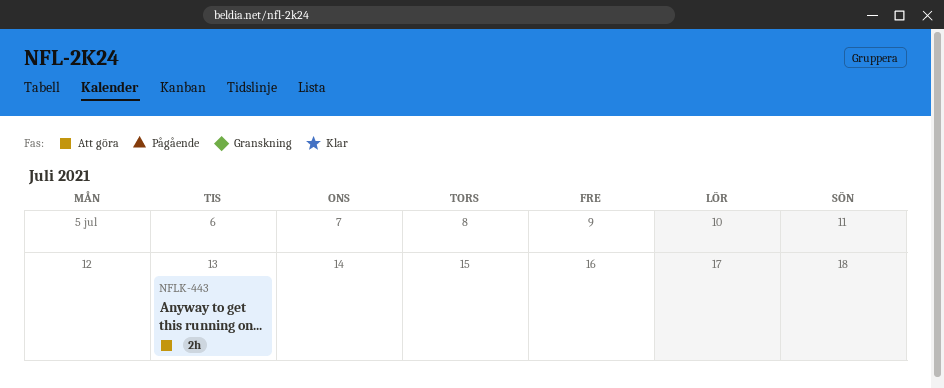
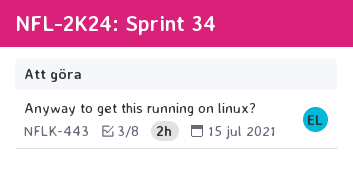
NFLK-443, due: Jul 13 -> Jul 15

